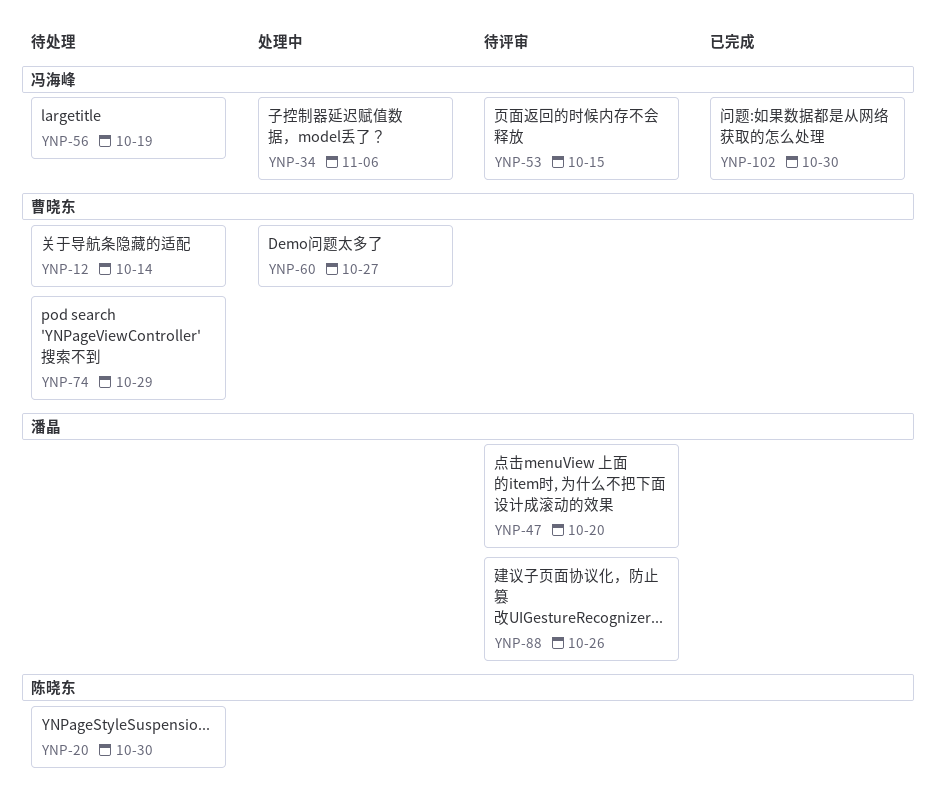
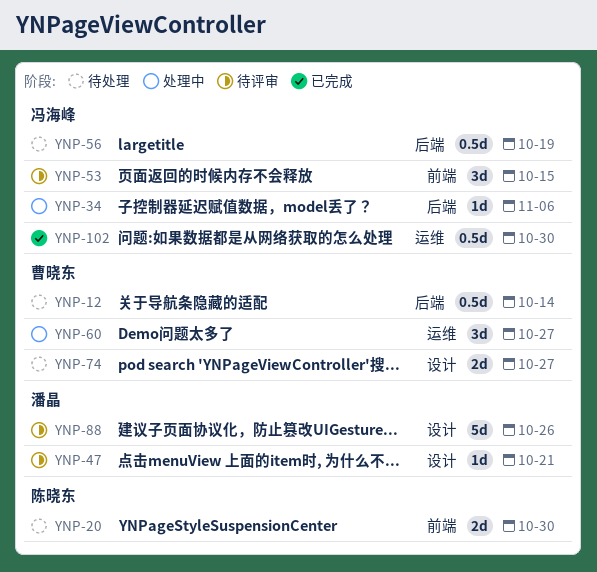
YNP-47, due: Oct 20 -> Oct 21
YNP-74, due: Oct 29 -> Oct 27

